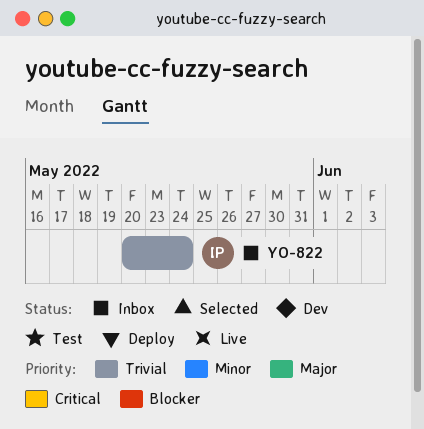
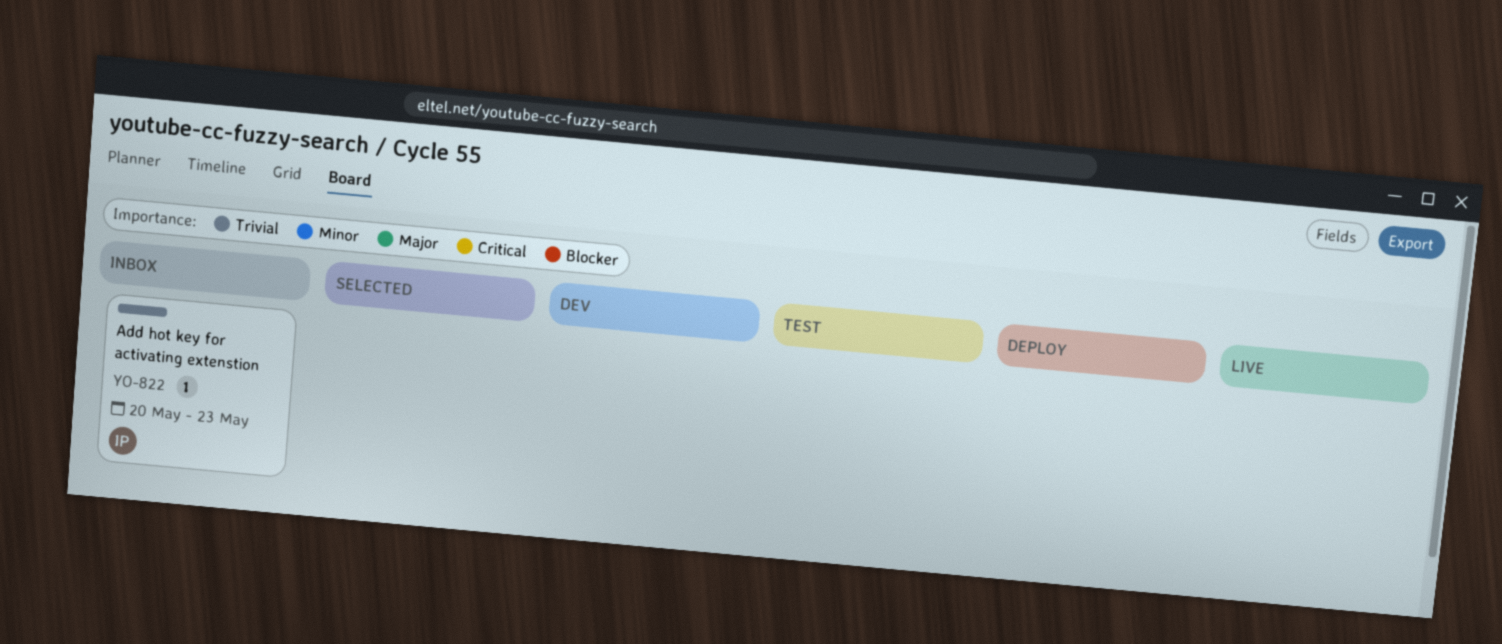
YO-822, due: May 24 -> May 23

